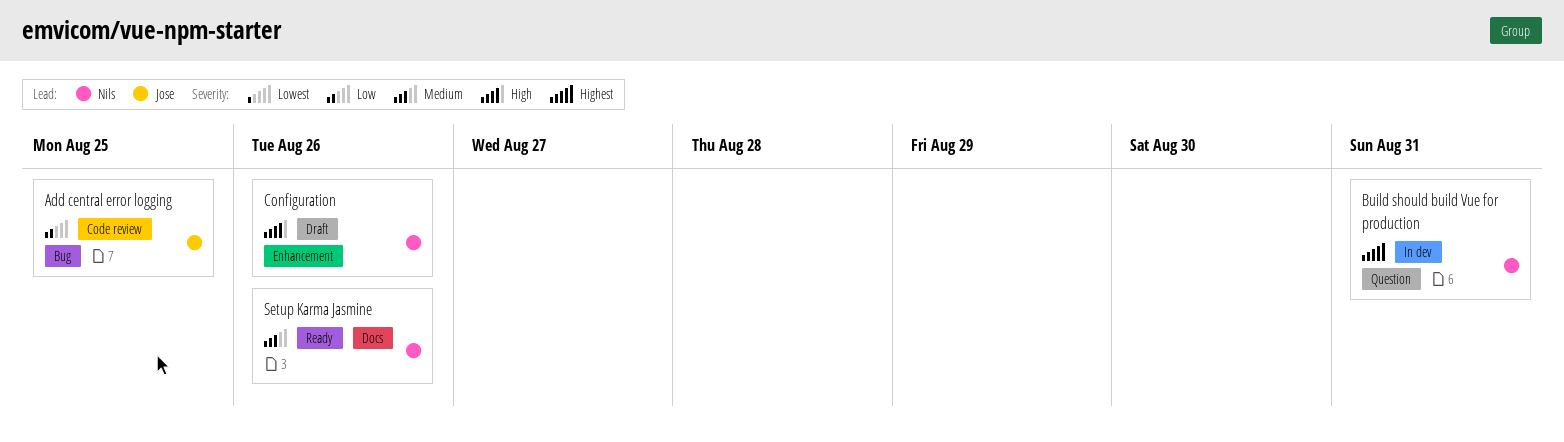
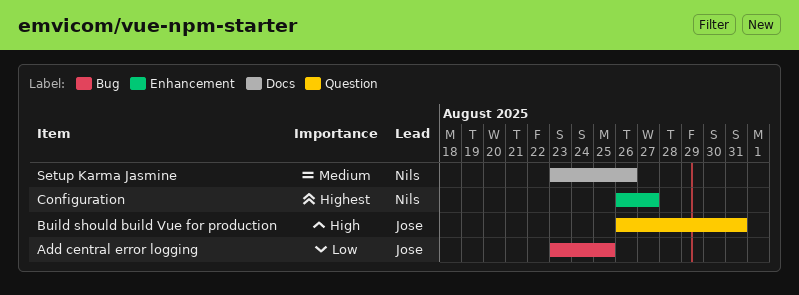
Build should build Vue for production, owner: Nils -> Jose
Build should build Vue for production, priority: Highest -> High
Configuration, priority: High -> Highest
Configuration, due: Aug 26 -> Aug 27

